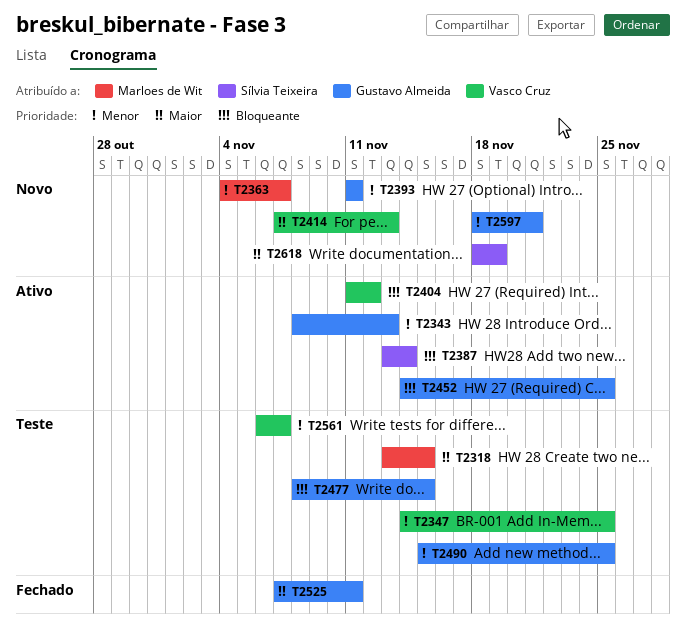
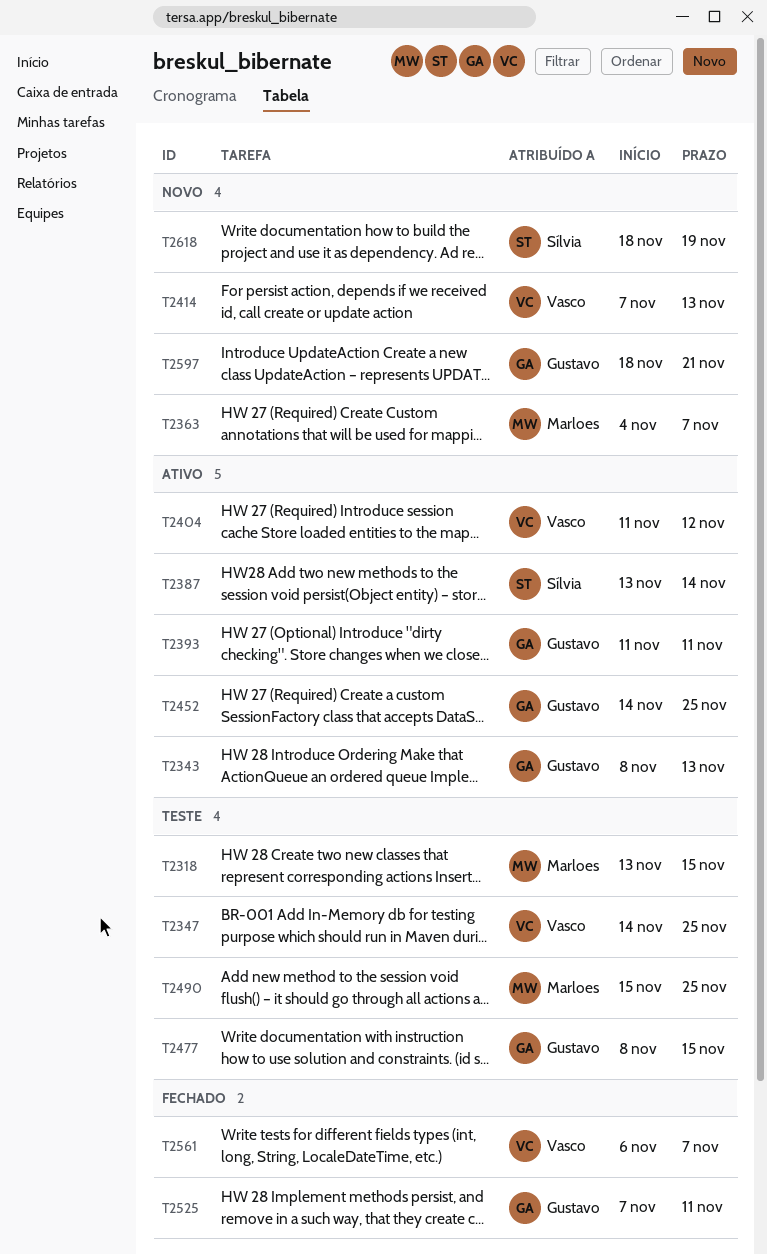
T2393, status: Novo -> Ativo
T2490, owner: Gustavo Almeida -> Marloes de Wit
T2561, status: Teste -> Fechado

